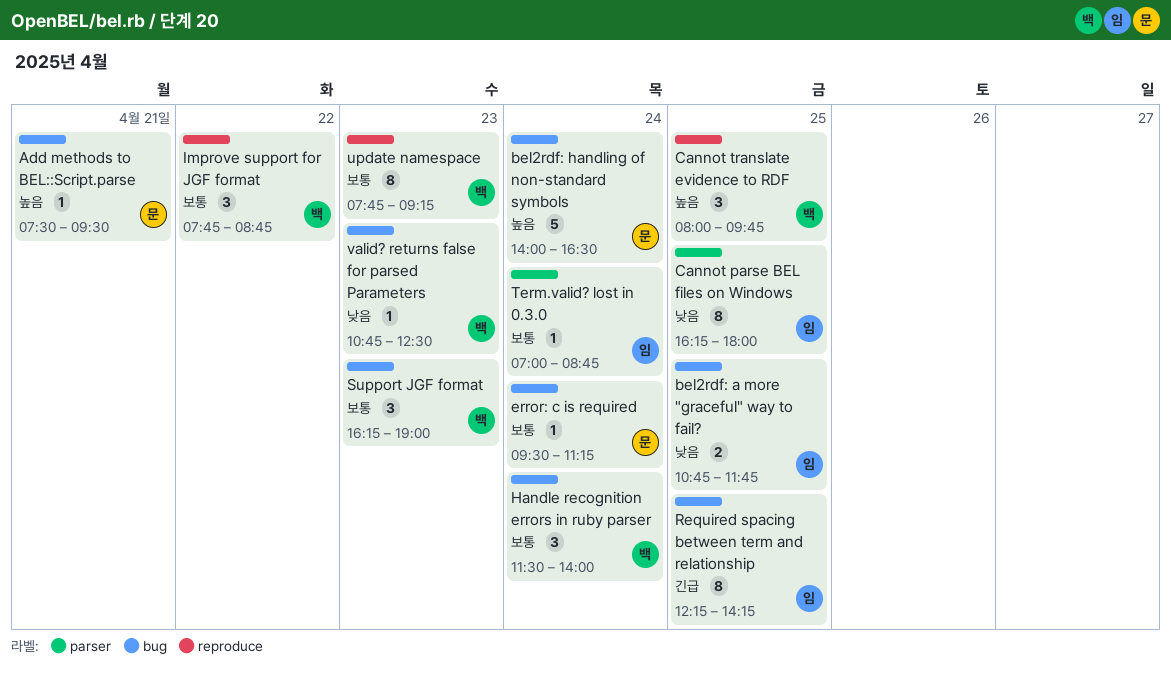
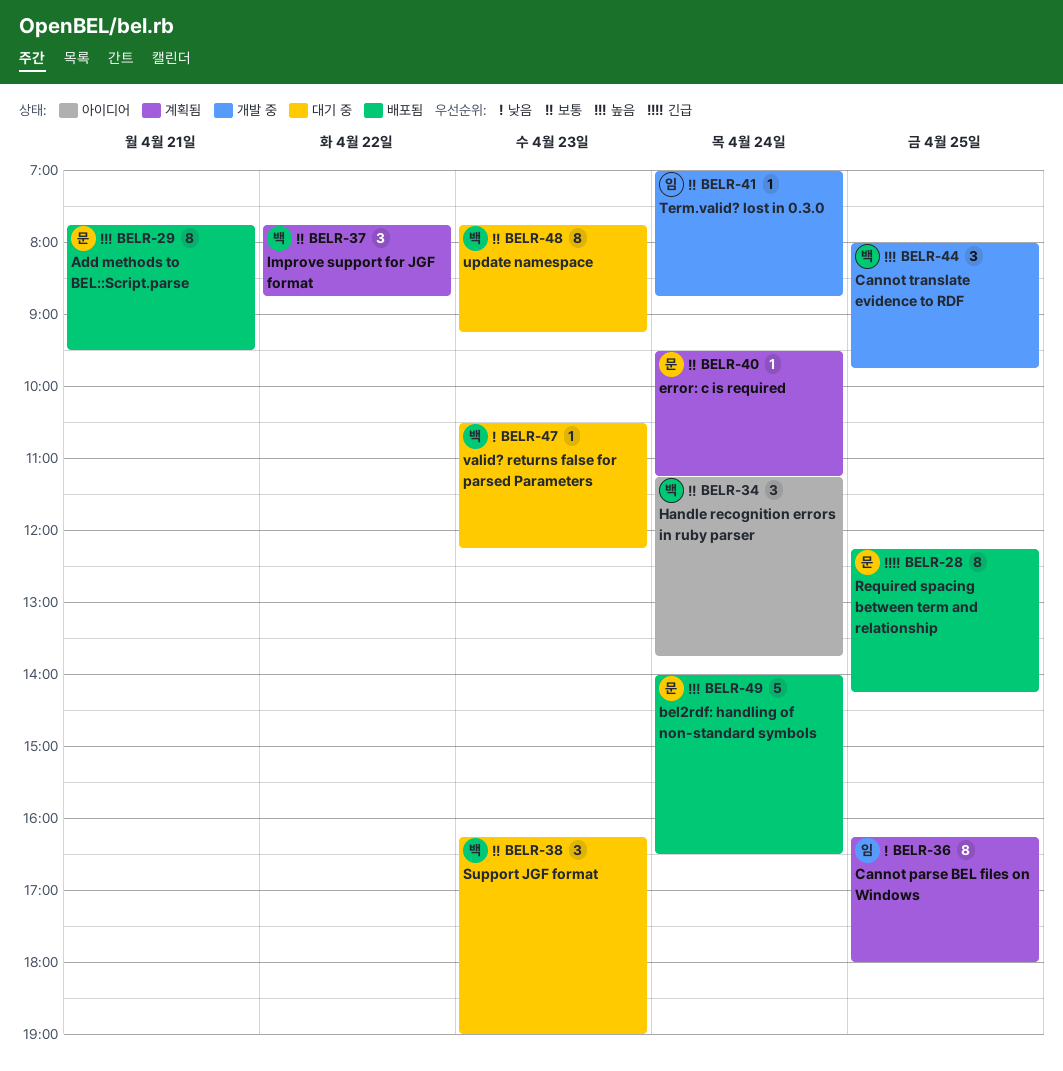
Add methods to BEL::Script.parse, estimate: 1 -> 8
Add methods to BEL::Script.parse, begins: 07:30 -> 07:45
bel2rdf: a more "graceful" way to fail?: present -> none
Handle recognition errors in ruby parser, begins: 11:30 -> 11:15
Handle recognition errors in ruby parser, ends: 14:00 -> 13:45
Required spacing between term and relationship, owner: 임 -> 문
valid? returns false for parsed Parameters, begins: 10:45 -> 10:30
valid? returns false for parsed Parameters, ends: 12:30 -> 12:15

